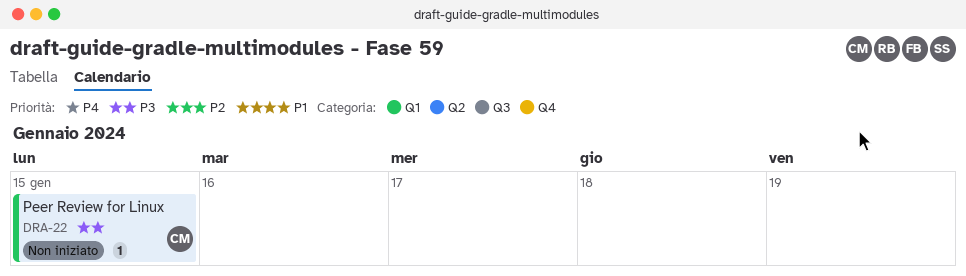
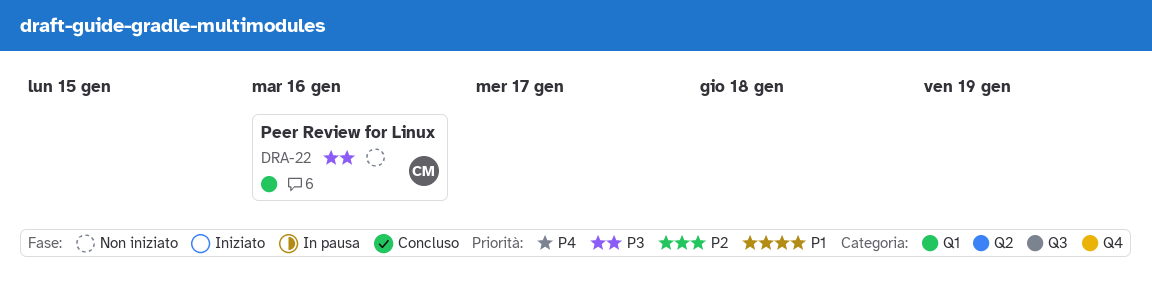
DRA-22, due: Jan 15 -> Jan 16

